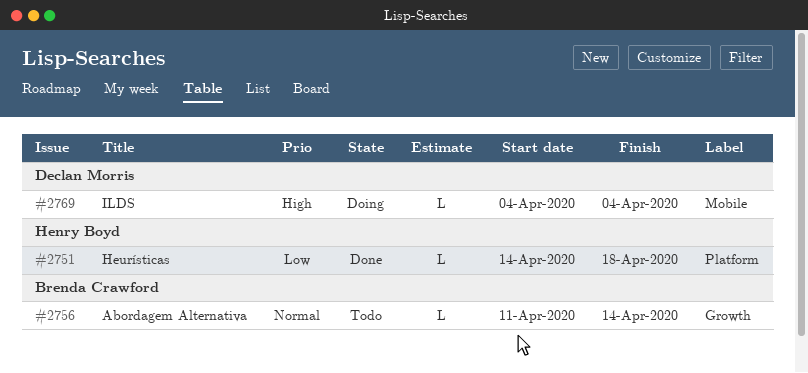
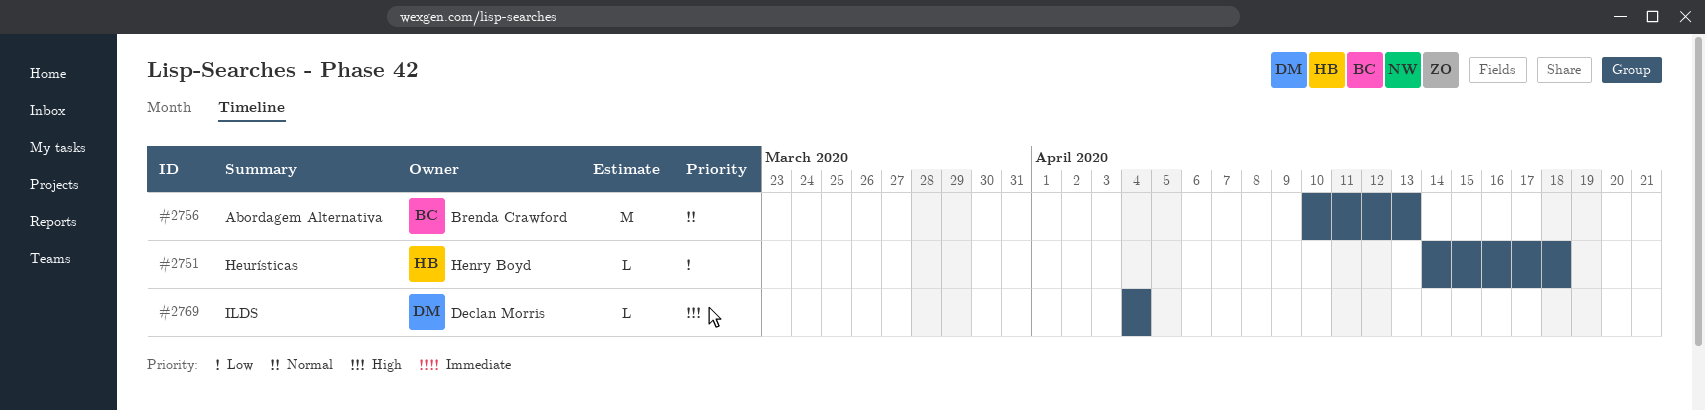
#2756, estimate: L -> M
#2756, start: Apr 11 -> Apr 10
#2756, due: Apr 14 -> Apr 13

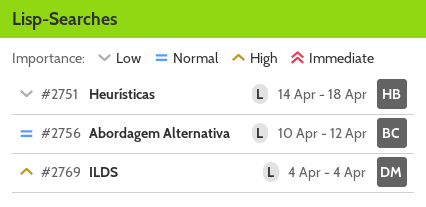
#2756, estimate: M -> L
#2756, due: Apr 13 -> Apr 12

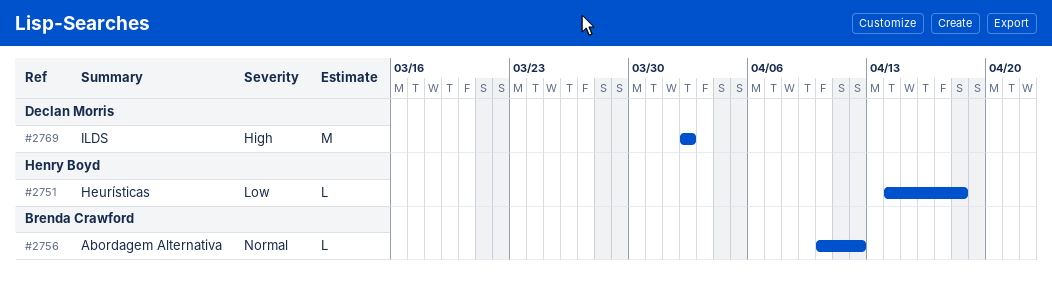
#2769, estimate: L -> M
#2769, start: Apr 4 -> Apr 2
#2769, due: Apr 4 -> Apr 2

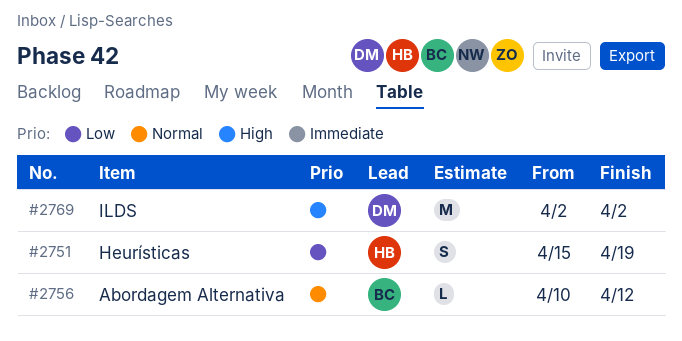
#2751, estimate: L -> S
#2751, start: Apr 14 -> Apr 15
#2751, due: Apr 18 -> Apr 19

